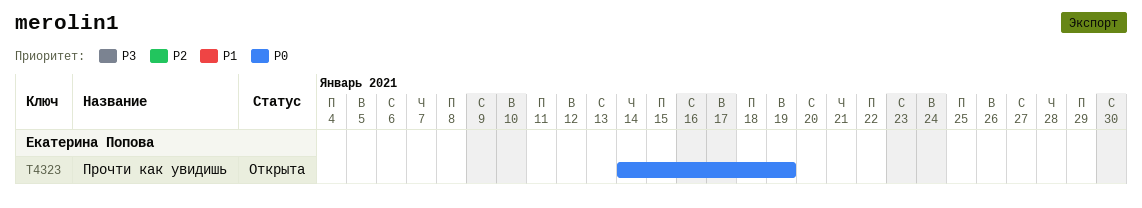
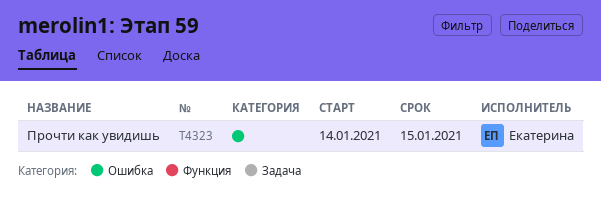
T4323, due: Jan 19 -> Jan 15

